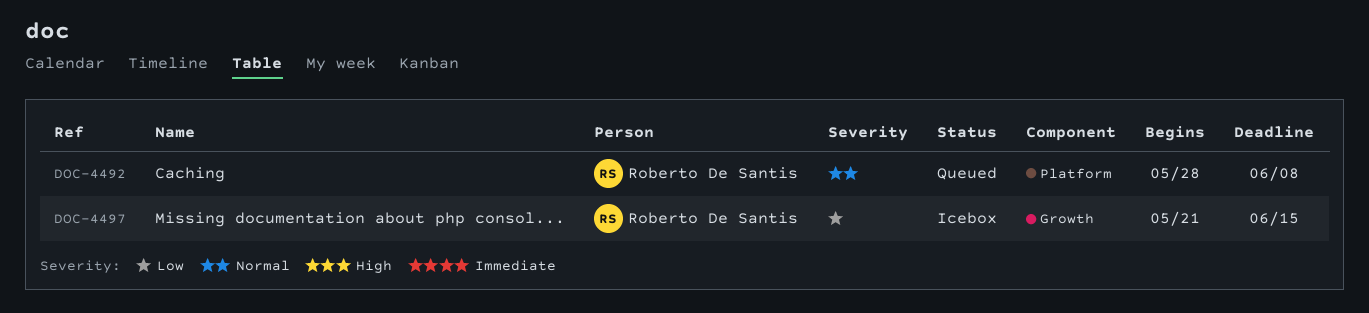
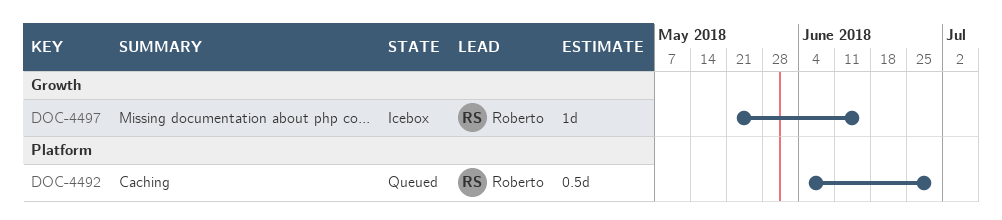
DOC-4492, start: May 28 -> Jun 4
DOC-4492, due: Jun 8 -> Jun 29

